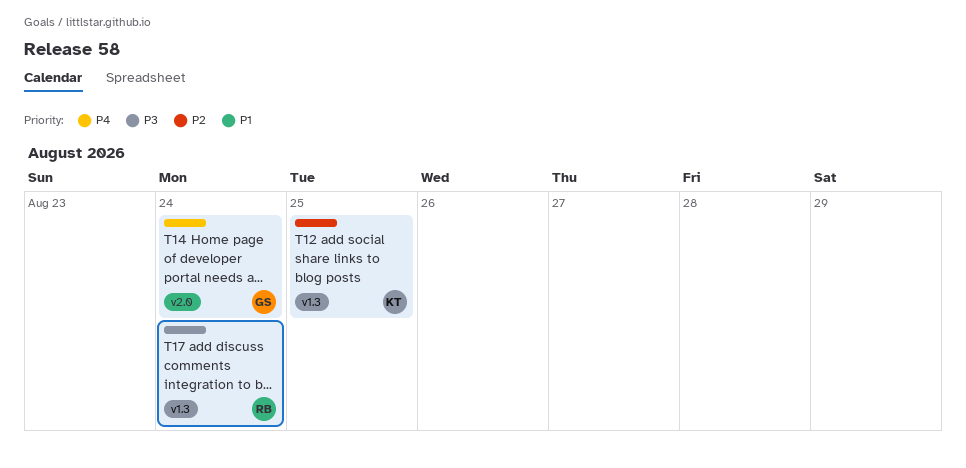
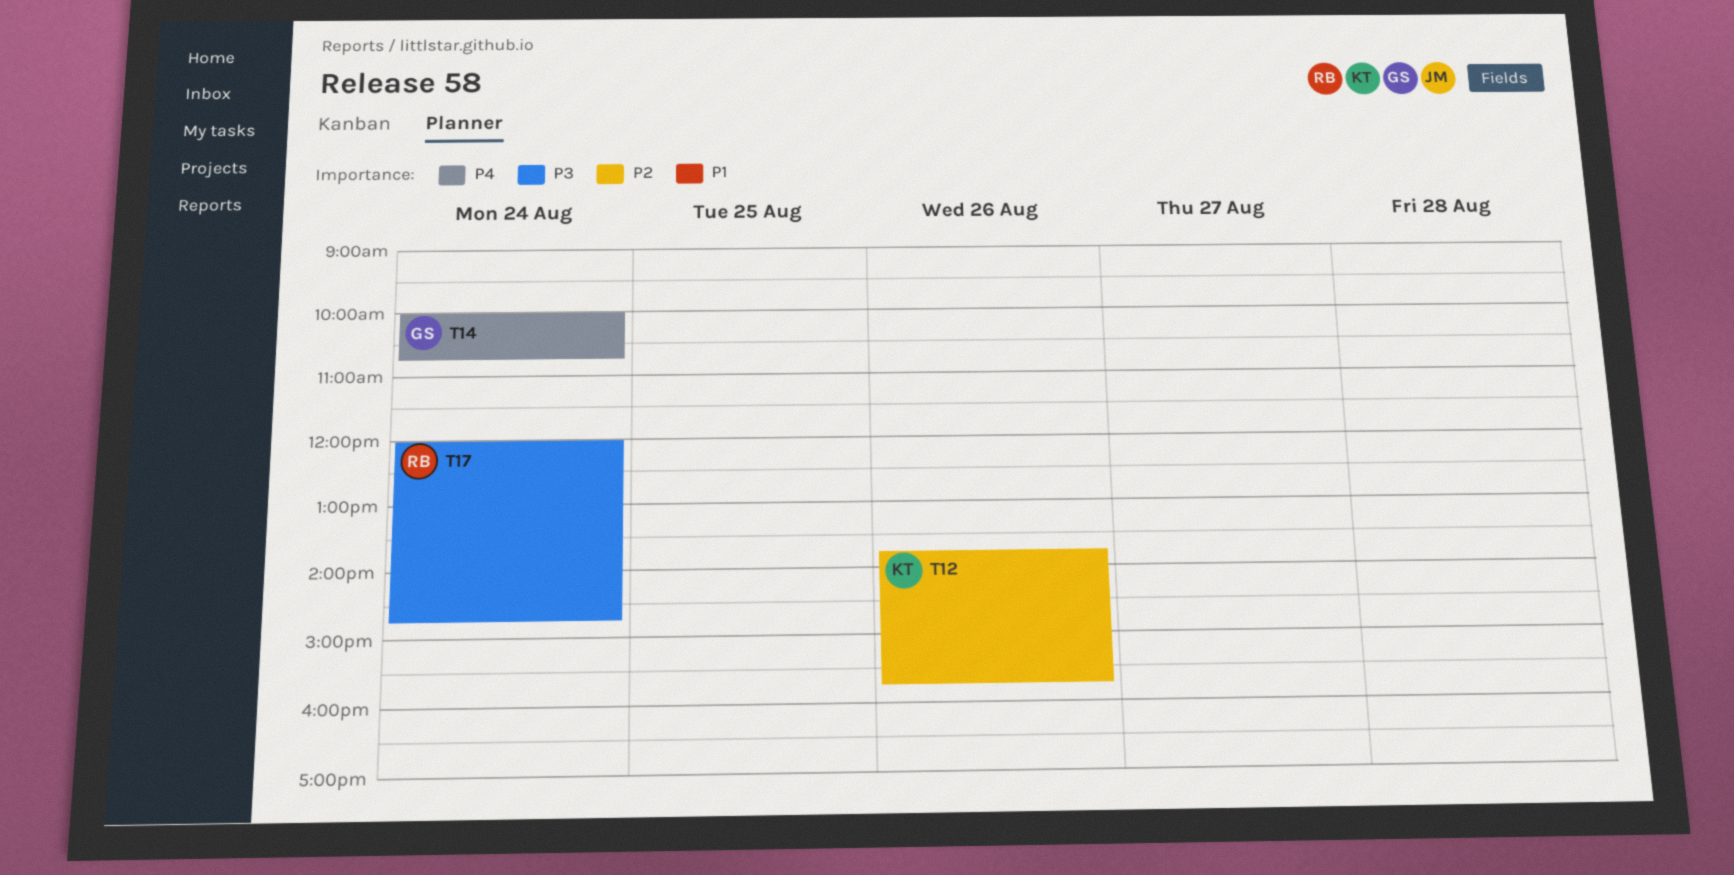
T12, day: Aug 25 -> Aug 26

